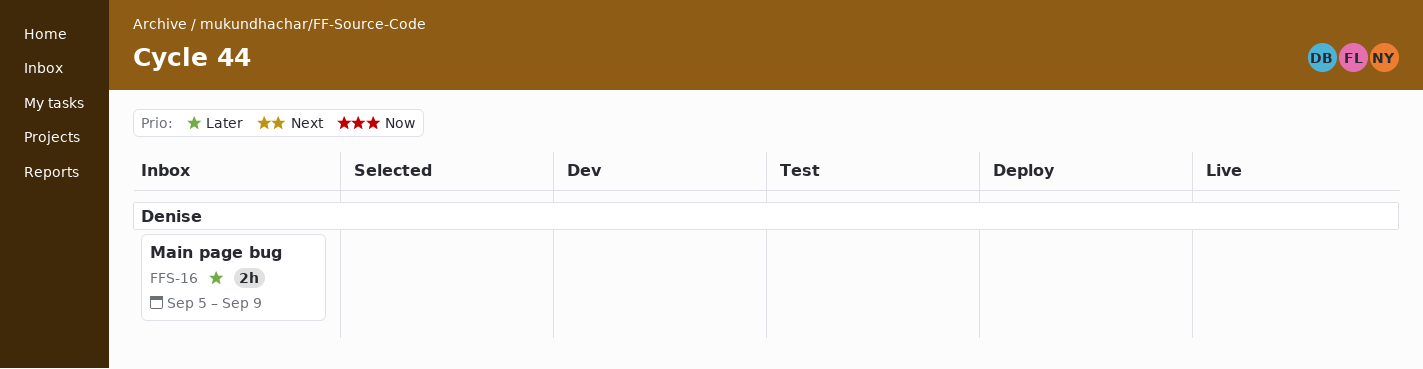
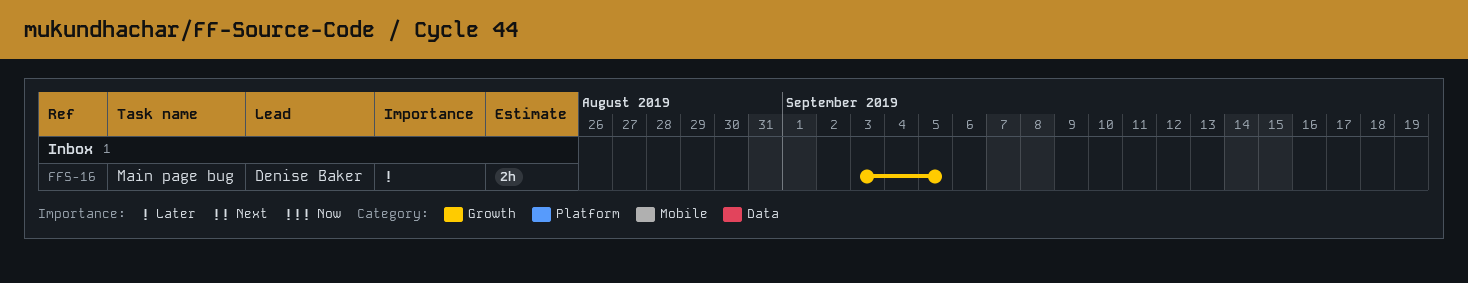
FFS-16, start: Sep 5 -> Sep 3
FFS-16, due: Sep 9 -> Sep 5

